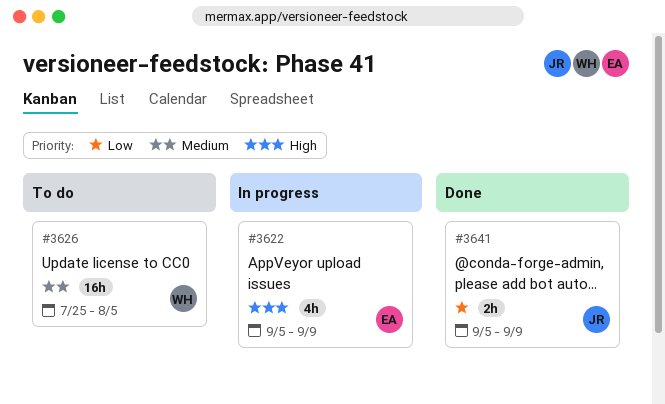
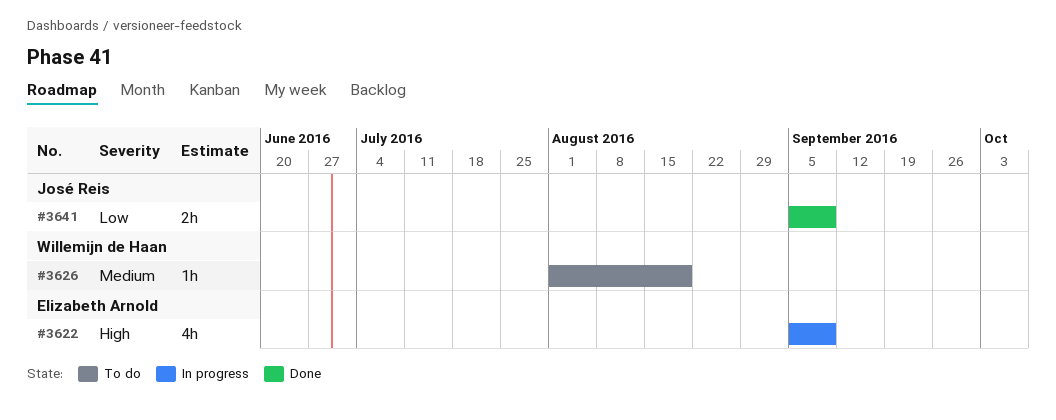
#3626, estimate: 16h -> 1h
#3626, start: Jul 25 -> Aug 1
#3626, due: Aug 5 -> Aug 19

